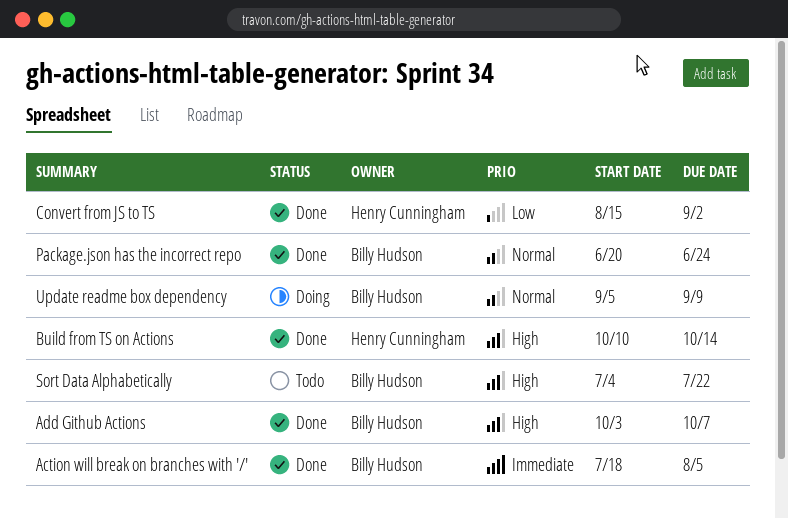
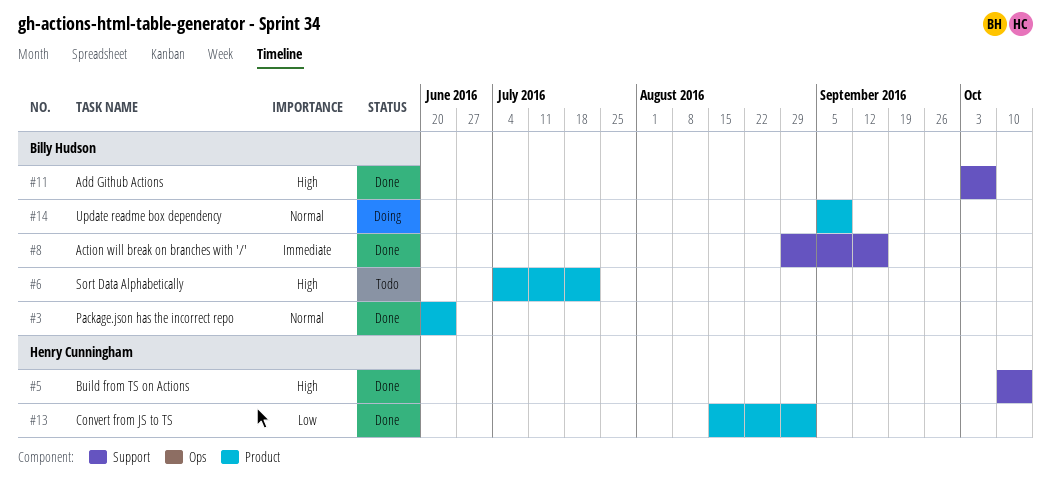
Action will break on branches with '/', start: Jul 18 -> Aug 29
Action will break on branches with '/', due: Aug 5 -> Sep 16

